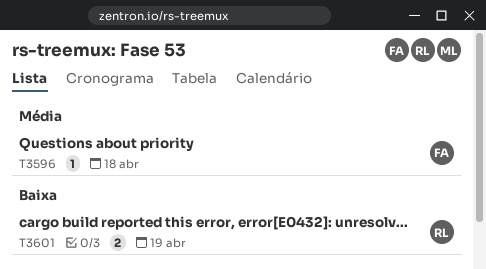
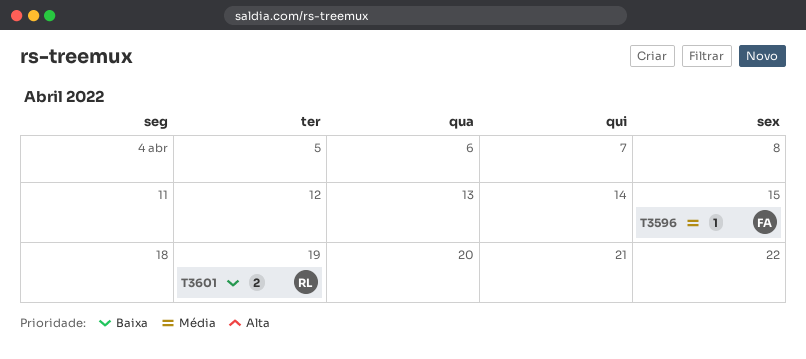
T3596, due: Apr 18 -> Apr 15

